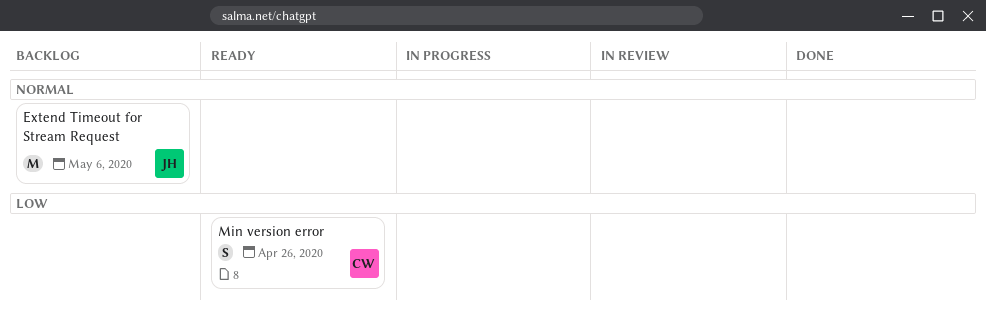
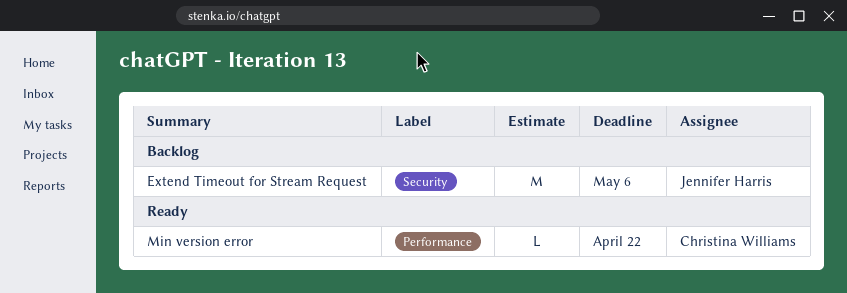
Min version error, estimate: S -> L
Min version error, due: Apr 26 -> Apr 22

